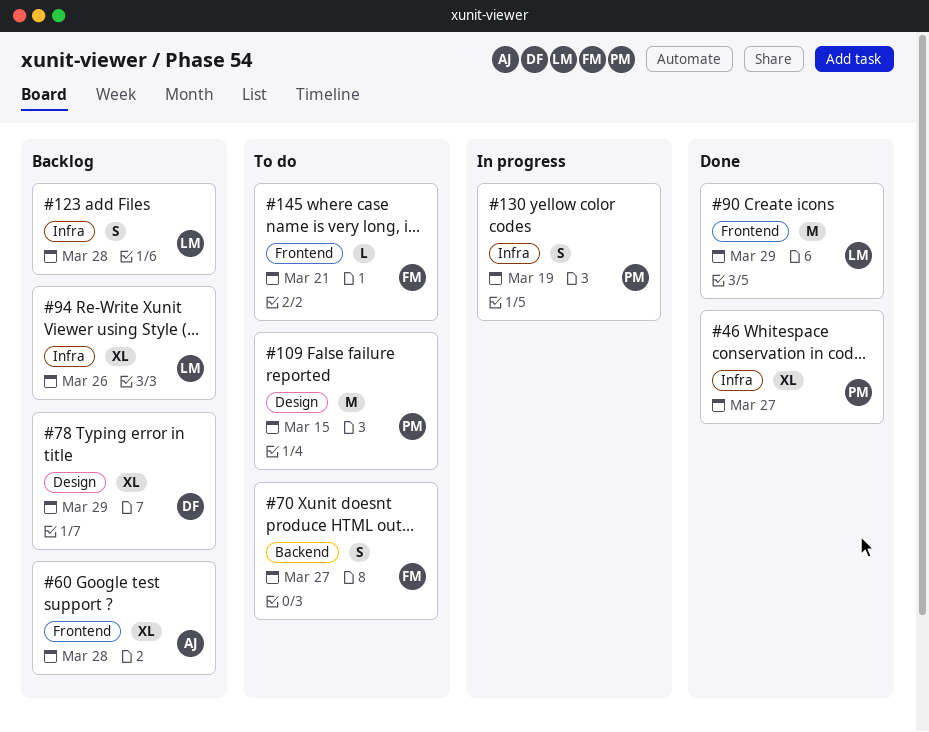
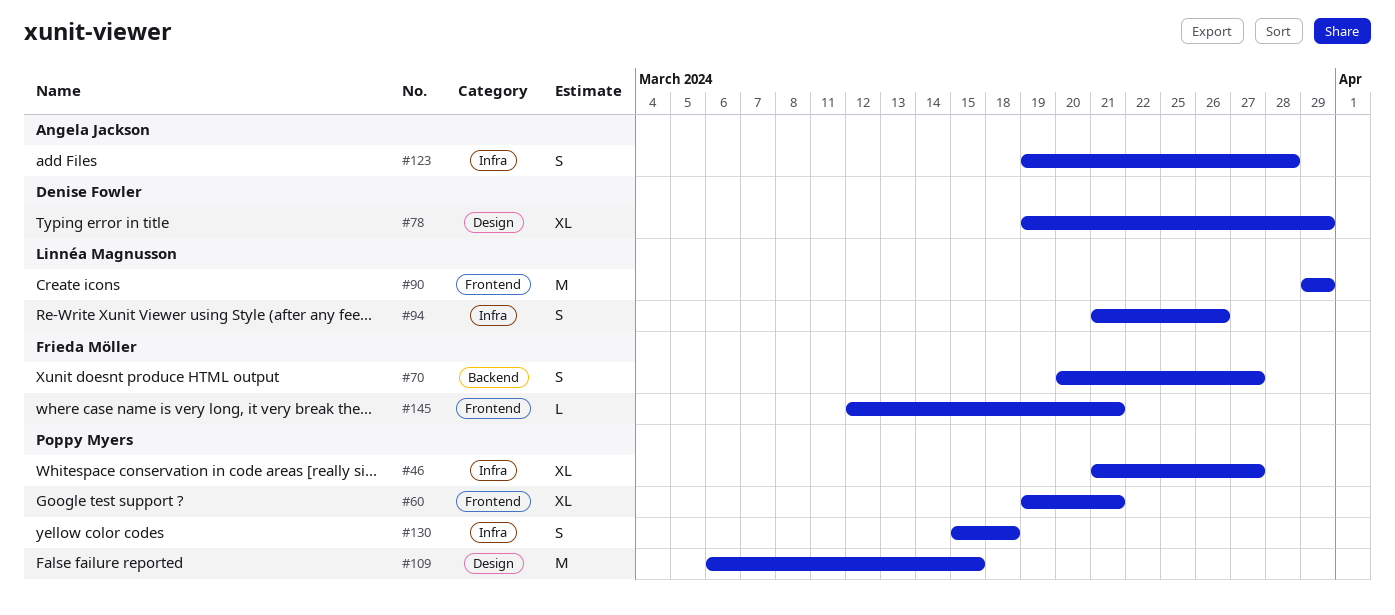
#60, owner: Angela Jackson -> Poppy Myers
#60, due: Mar 28 -> Mar 21
#94, estimate: XL -> S
#123, owner: Linnéa Magnusson -> Angela Jackson
#130, due: Mar 19 -> Mar 18

